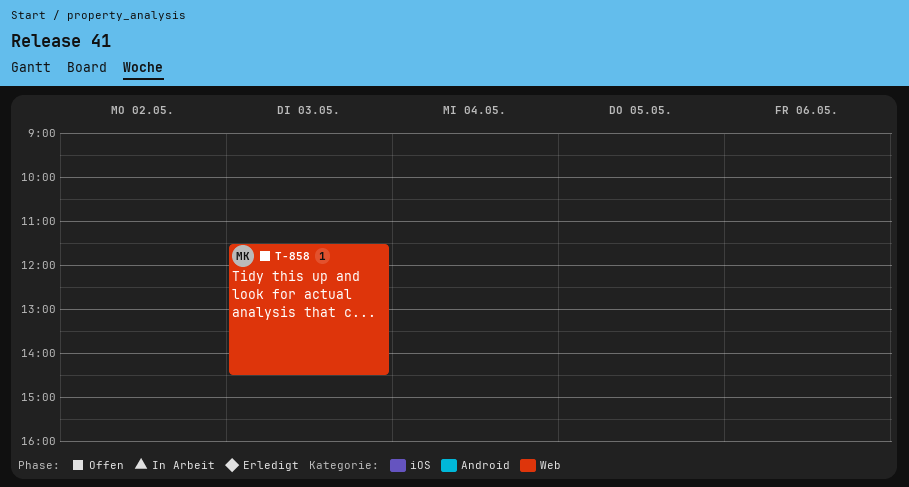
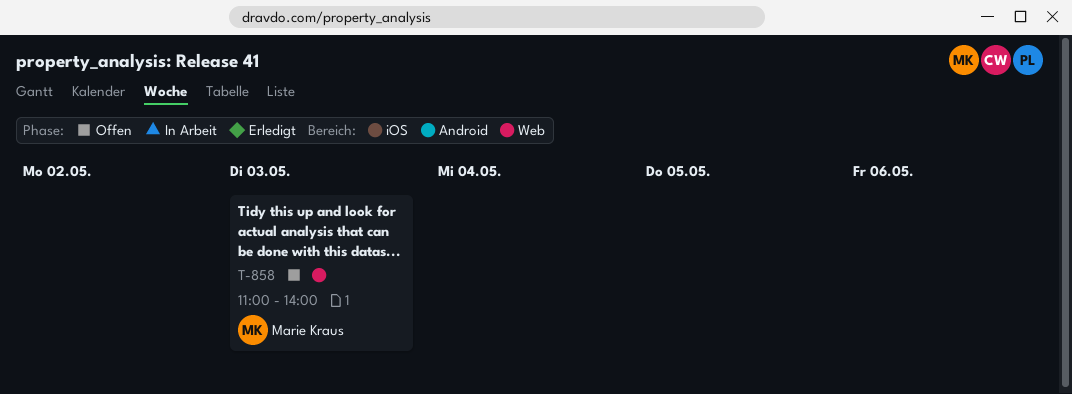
T-858, begins: 11:30 -> 11:00
T-858, ends: 14:30 -> 14:00

